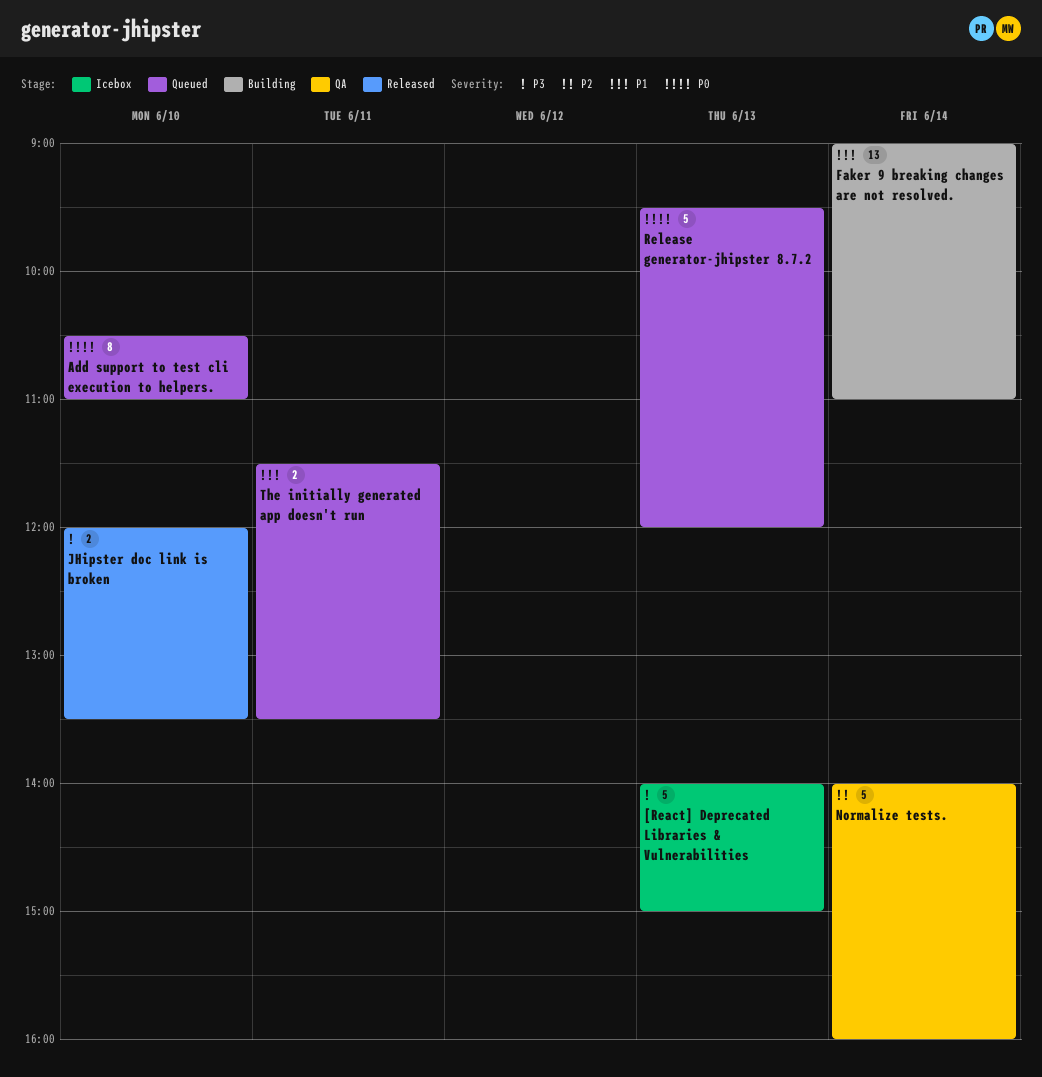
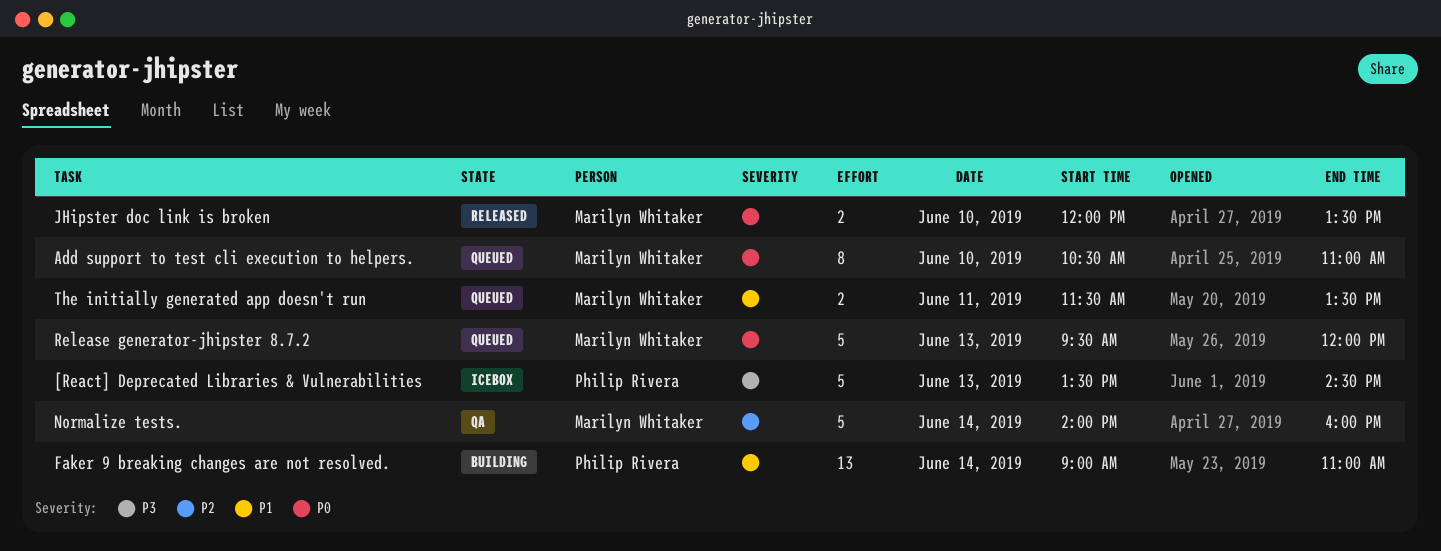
[React] Deprecated Libraries & Vulnerabilities, begins: 14:00 -> 13:30
[React] Deprecated Libraries & Vulnerabilities, ends: 15:00 -> 14:30
JHipster doc link is broken, priority: P3 -> P0

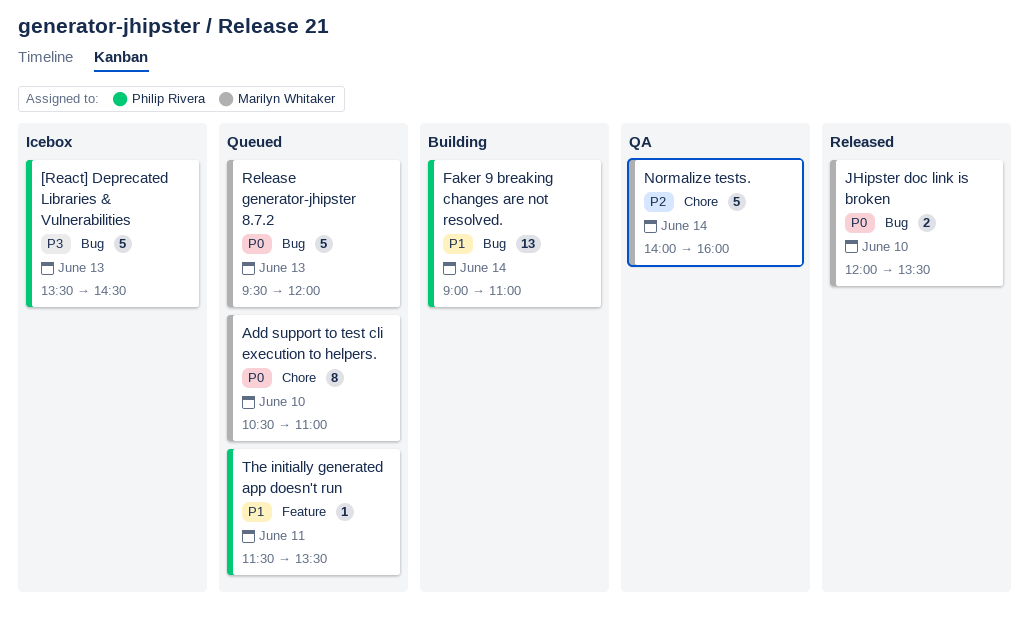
The initially generated app doesn't run, owner: Marilyn Whitaker -> Philip Rivera
The initially generated app doesn't run, estimate: 2 -> 1

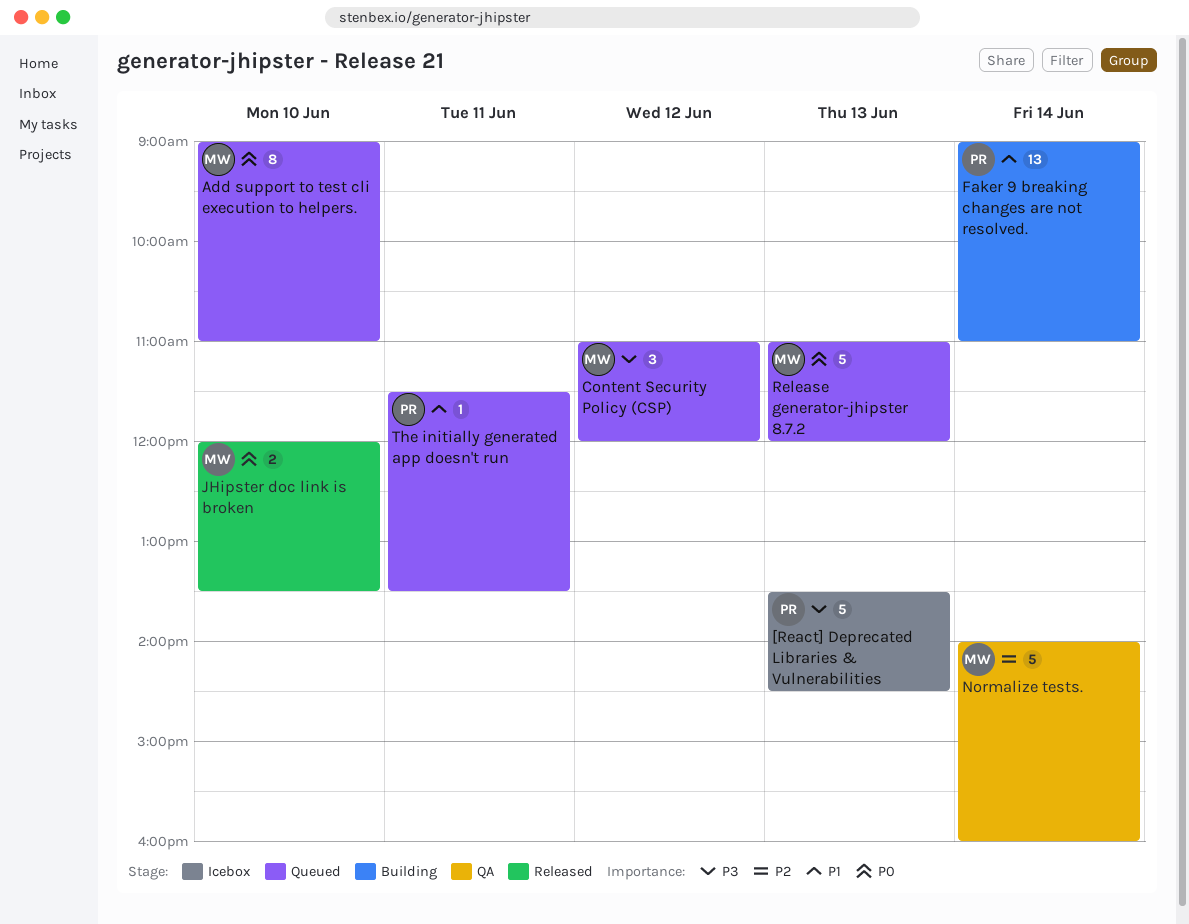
Add support to test cli execution to helpers., begins: 10:30 -> 09:00
Content Security Policy (CSP): none -> present
Release generator-jhipster 8.7.2, begins: 09:30 -> 11:00

